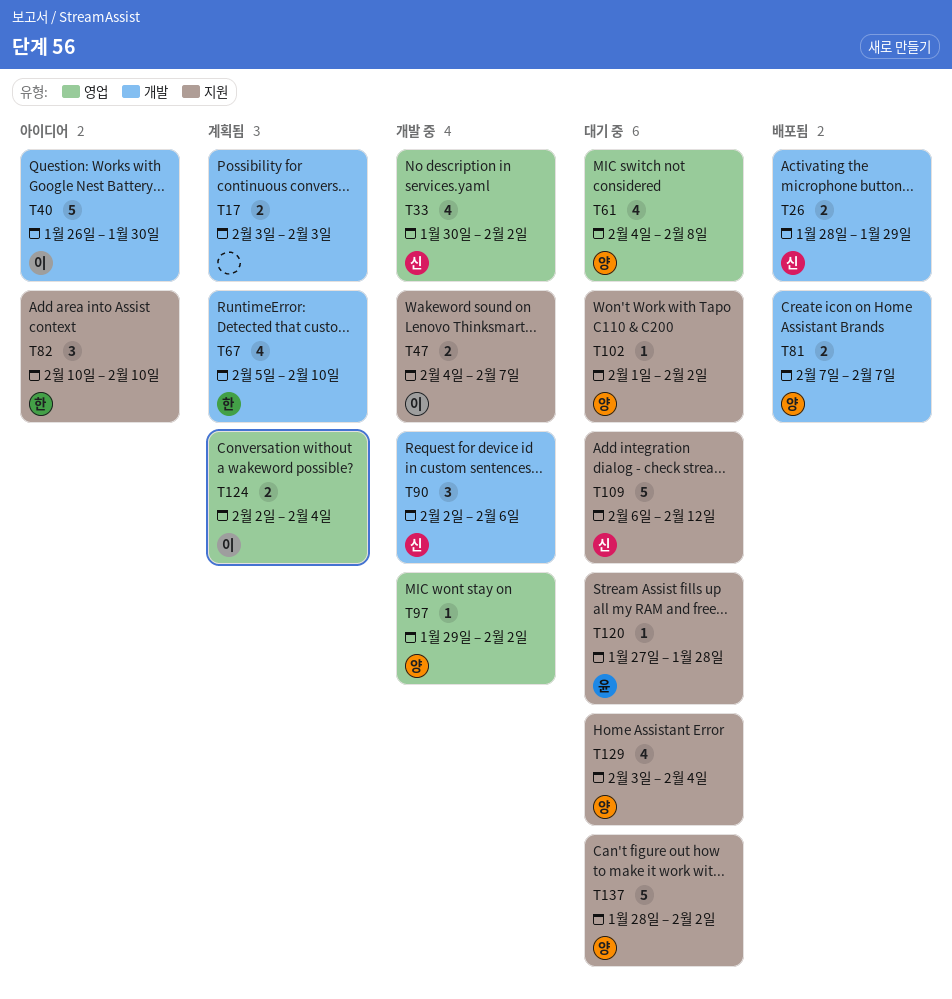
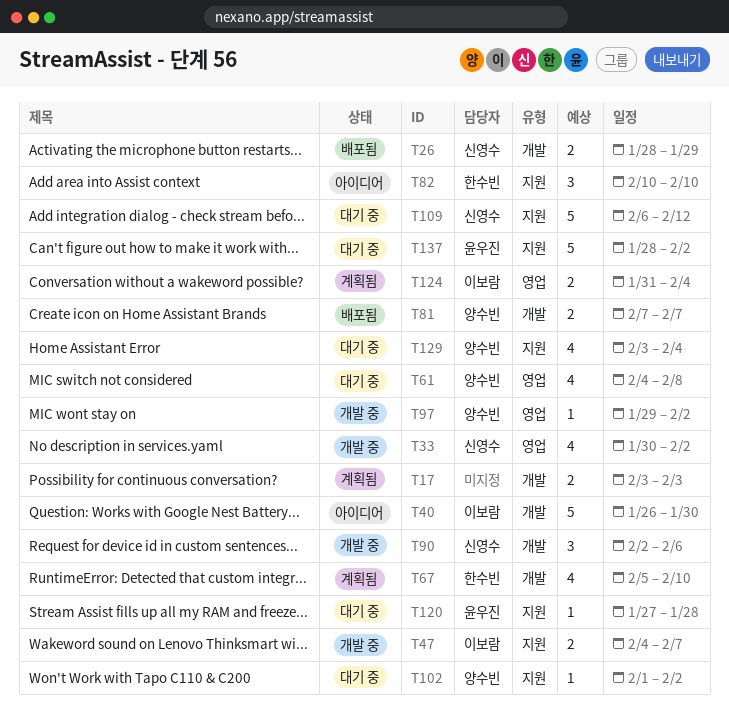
T124, start: Feb 2 -> Jan 31
T137, owner: 양수빈 -> 윤우진

